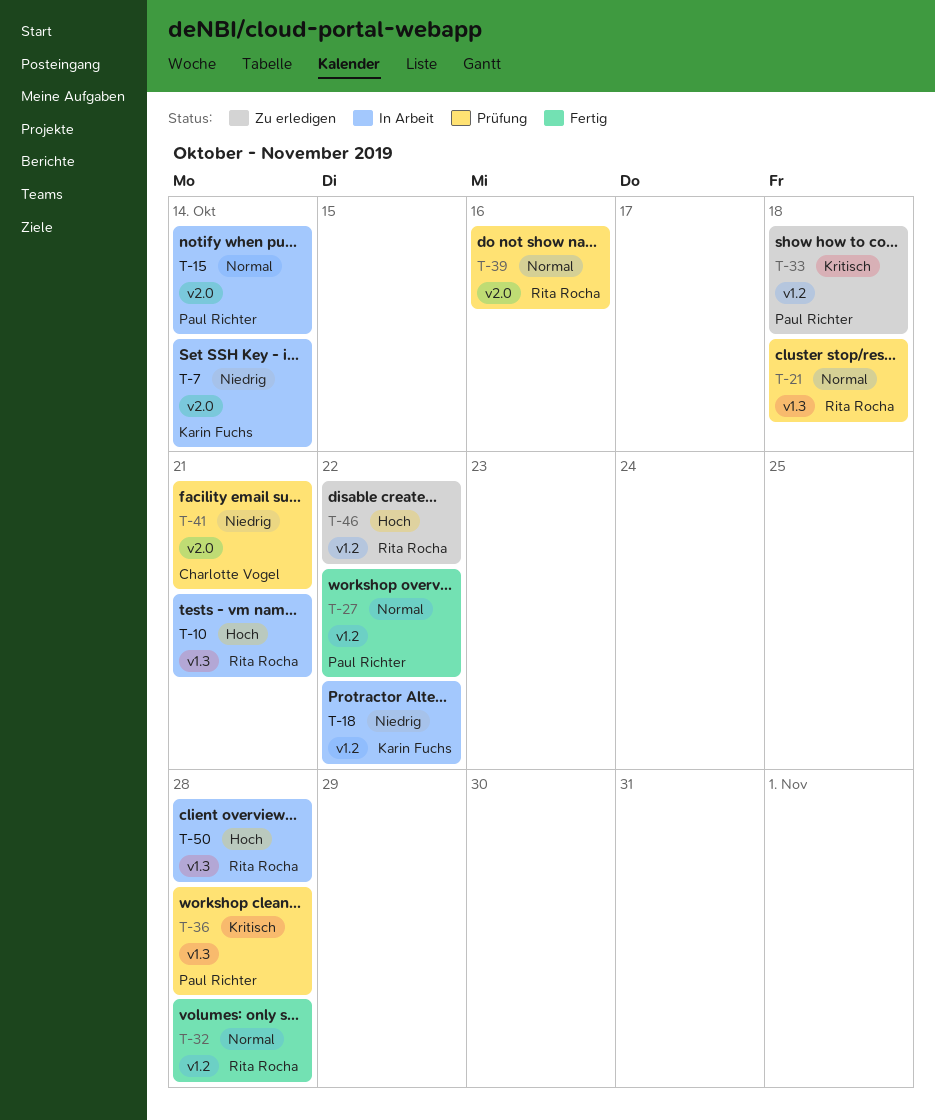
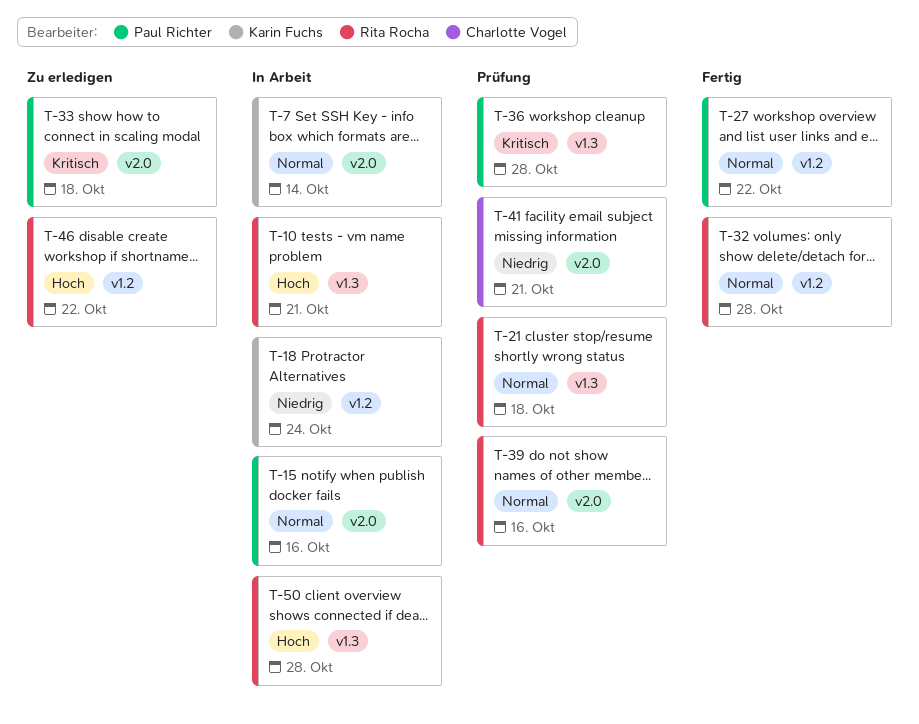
T-7, priority: Niedrig -> Normal
T-15, due: Oct 14 -> Oct 16
T-18, due: Oct 22 -> Oct 24
T-33, label: v1.2 -> v2.0

